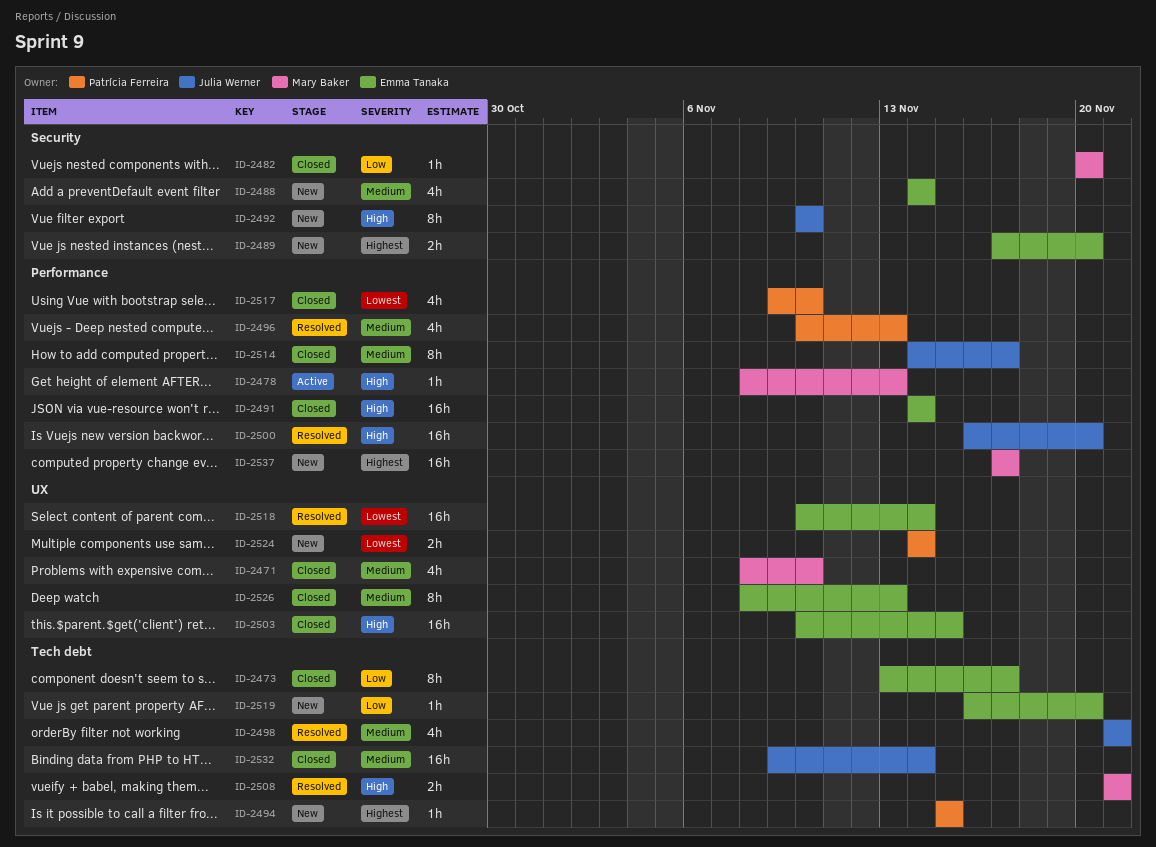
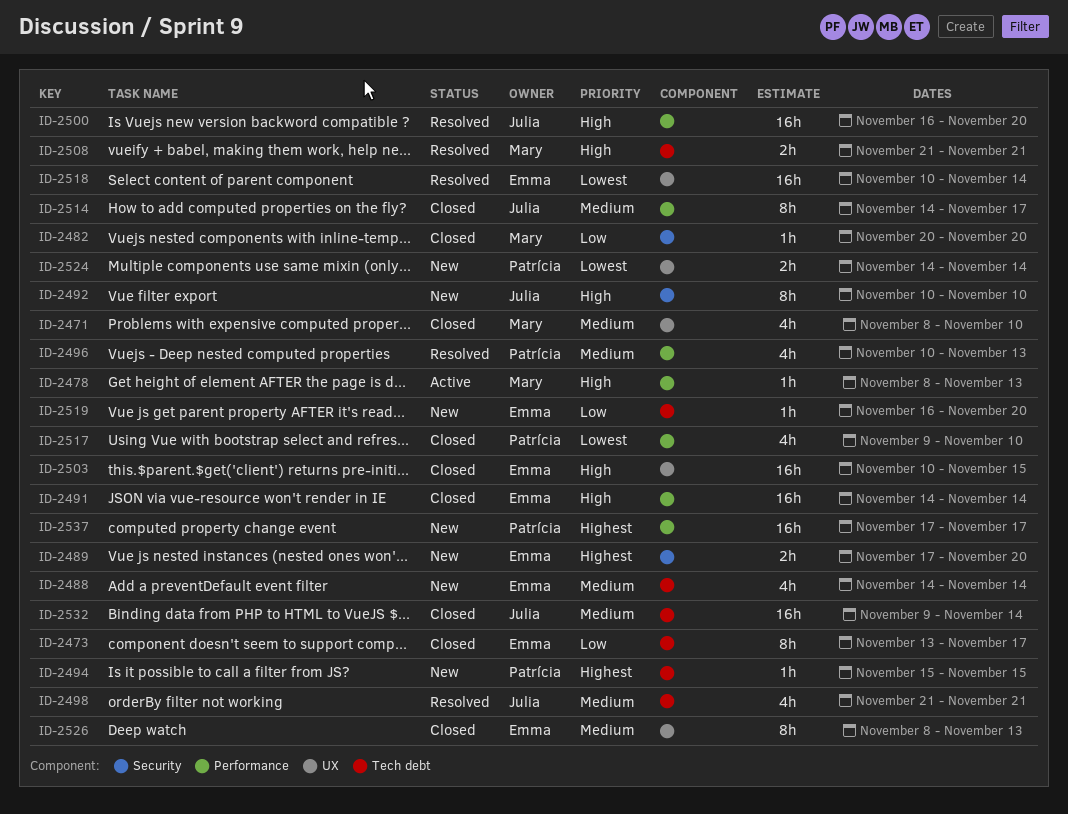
ID-2488, label: Security -> Tech debt
ID-2537, owner: Mary Baker -> Patrícia Ferreira

